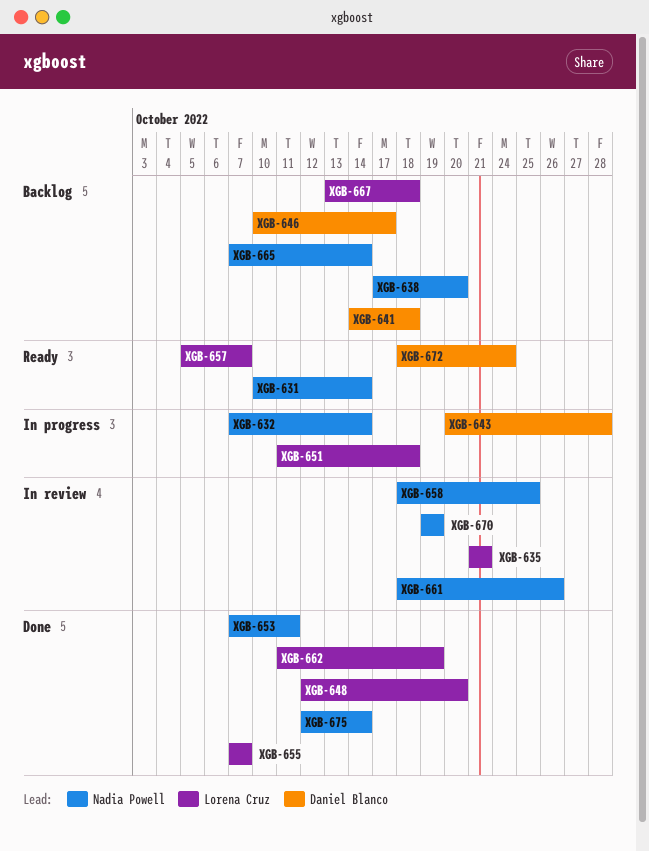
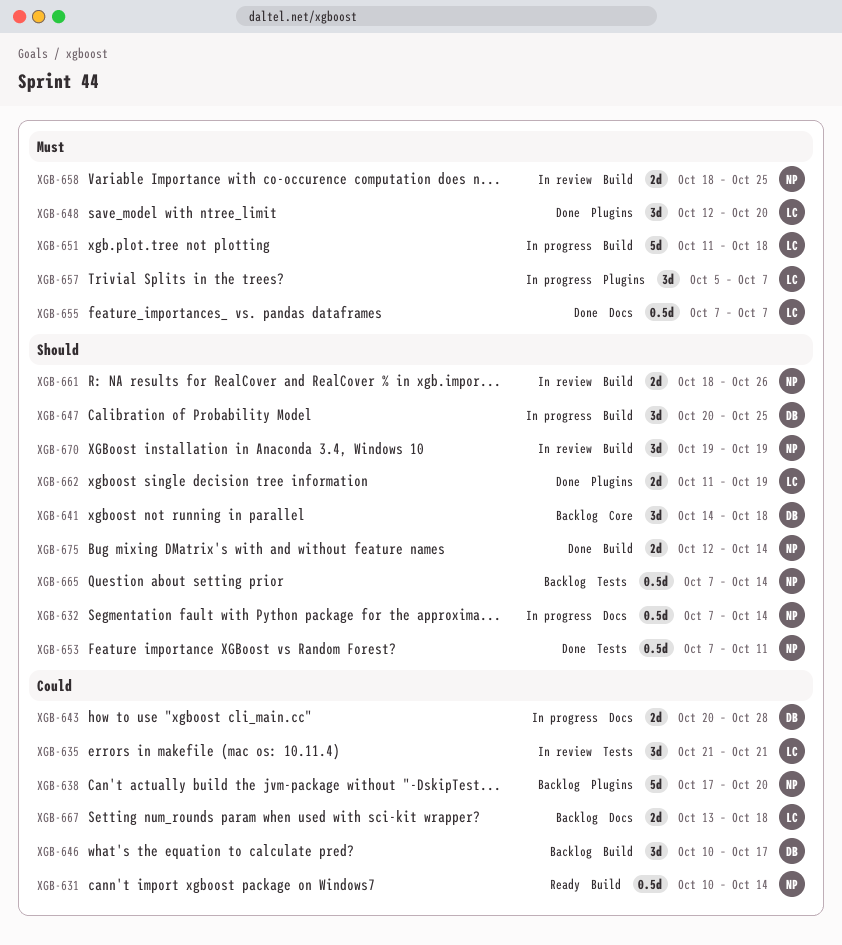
XGB-647: none -> present
XGB-657, status: Ready -> In progress
XGB-672: present -> none

